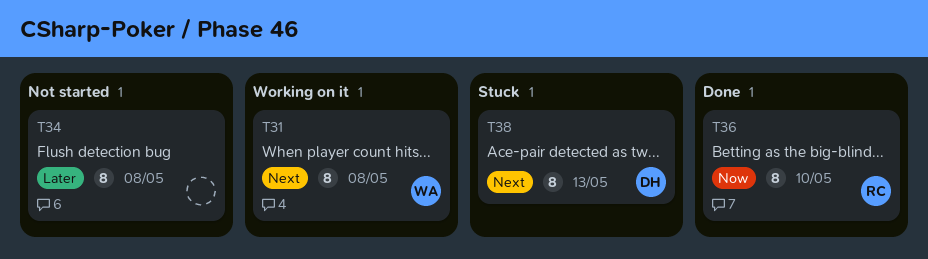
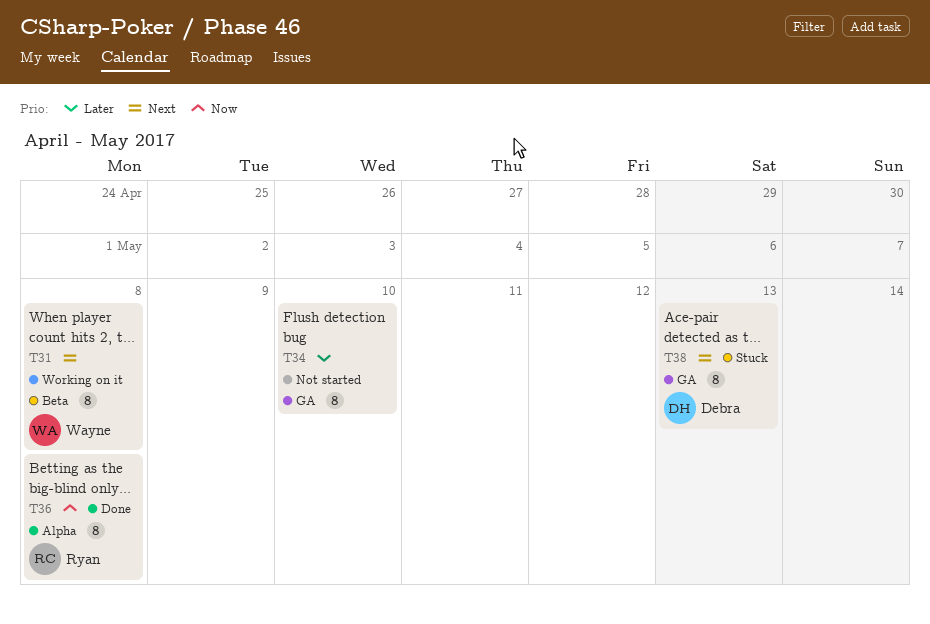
T34, due: May 8 -> May 10
T36, due: May 10 -> May 8

